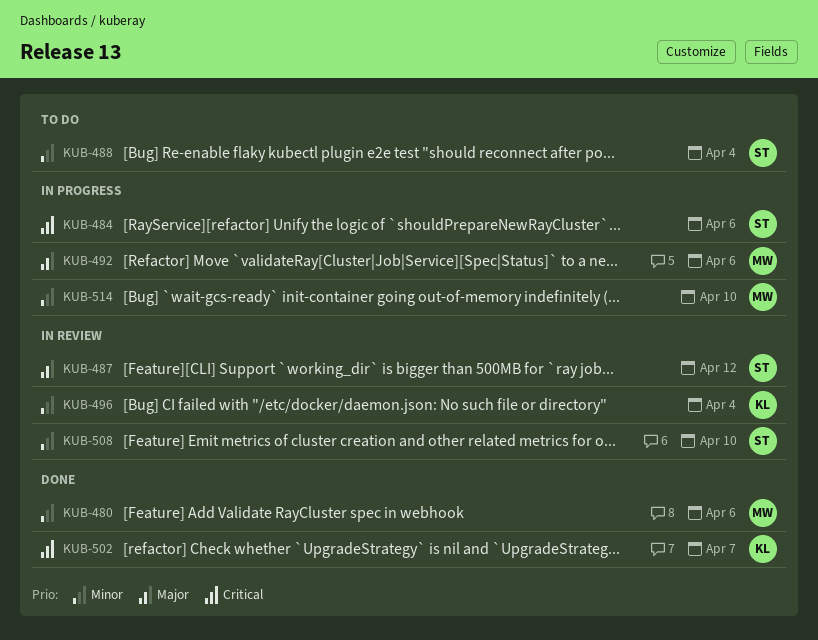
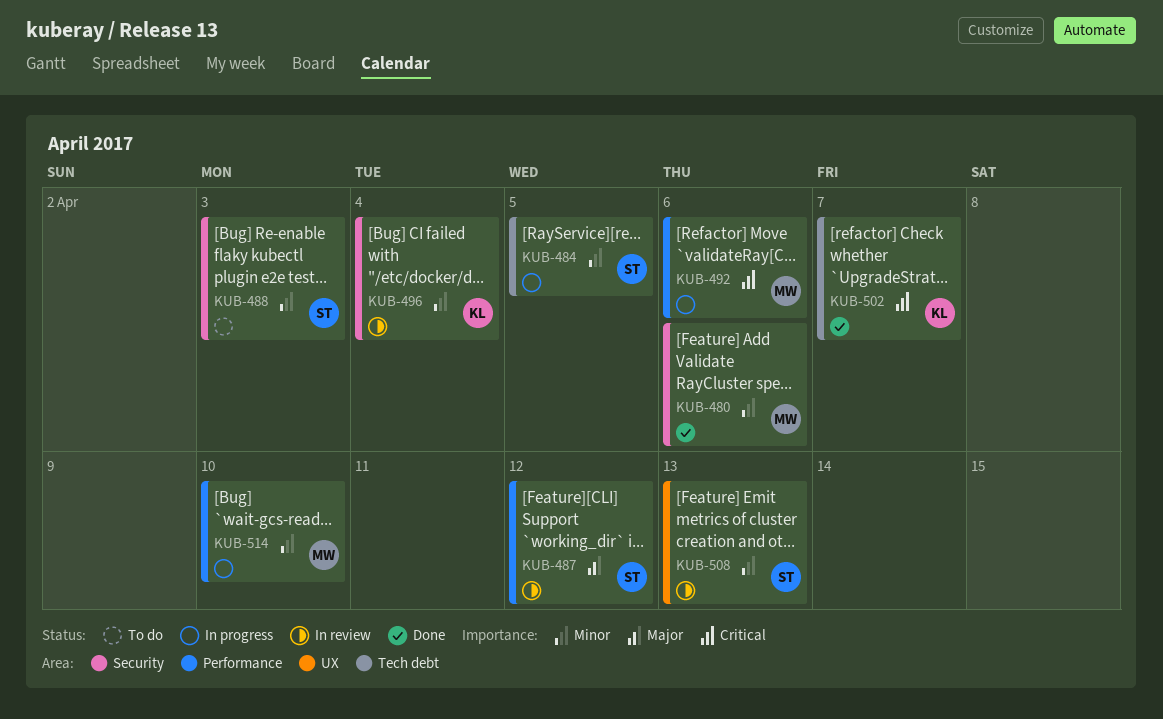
KUB-484, priority: Critical -> Minor
KUB-484, due: Apr 6 -> Apr 5
KUB-488, due: Apr 4 -> Apr 3
KUB-492, priority: Major -> Critical
KUB-508, due: Apr 10 -> Apr 13

